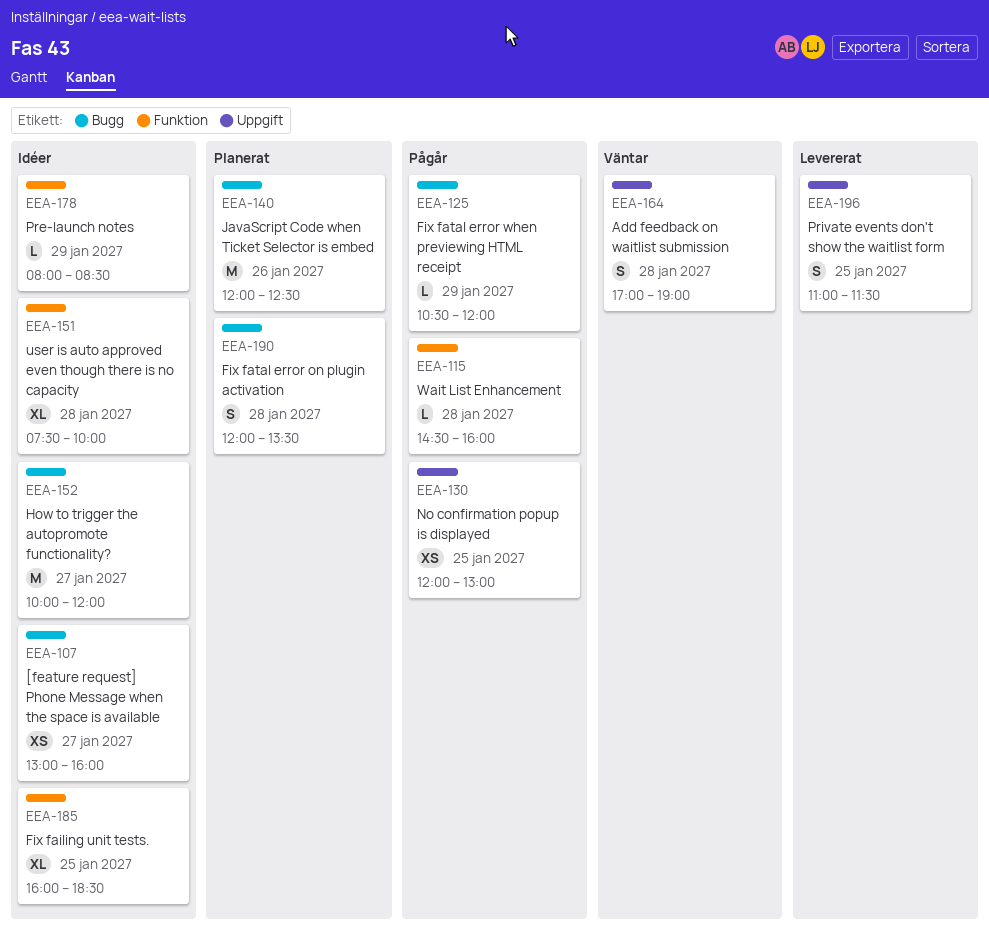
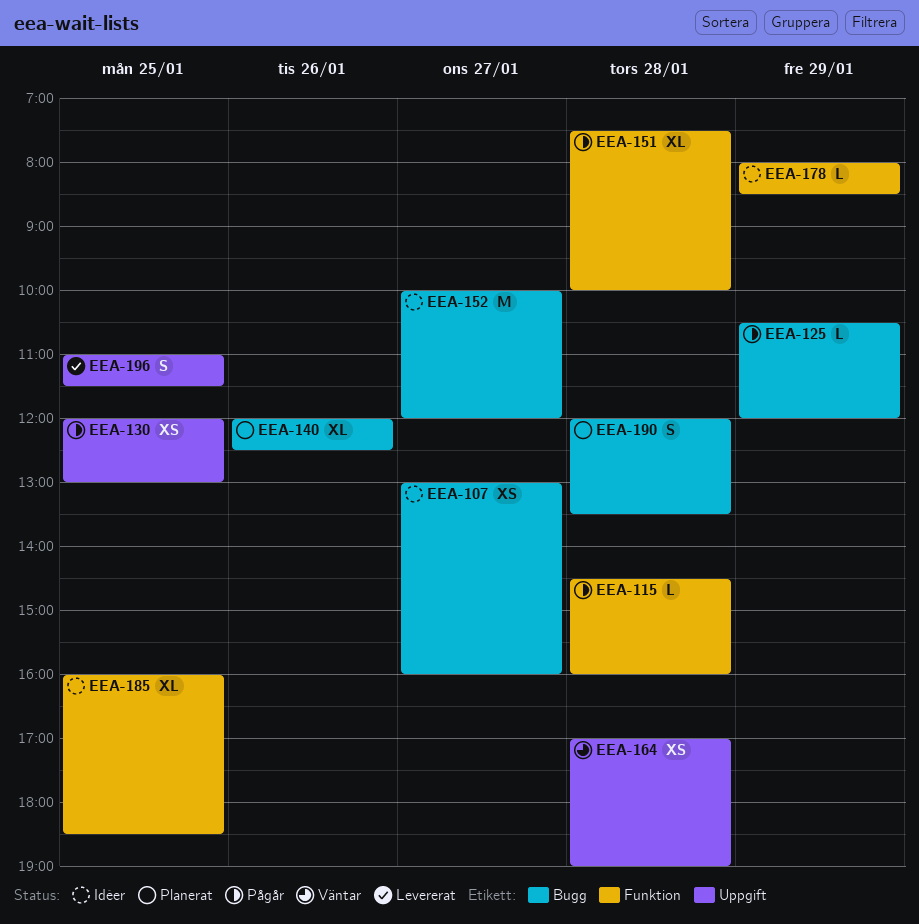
EEA-140, estimate: M -> XL
EEA-151, status: Idéer -> Pågår
EEA-164, estimate: S -> XS

